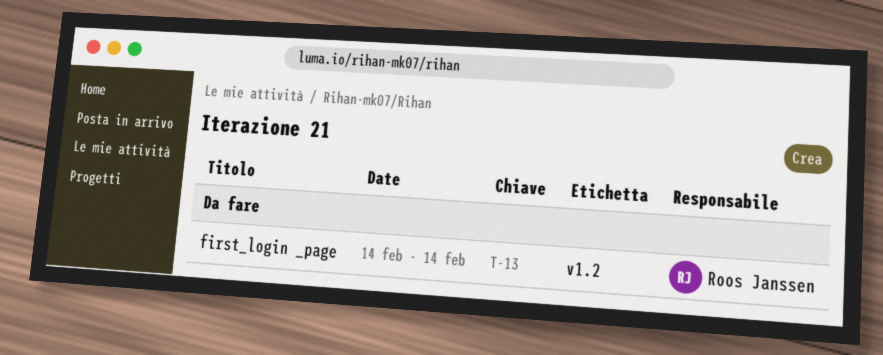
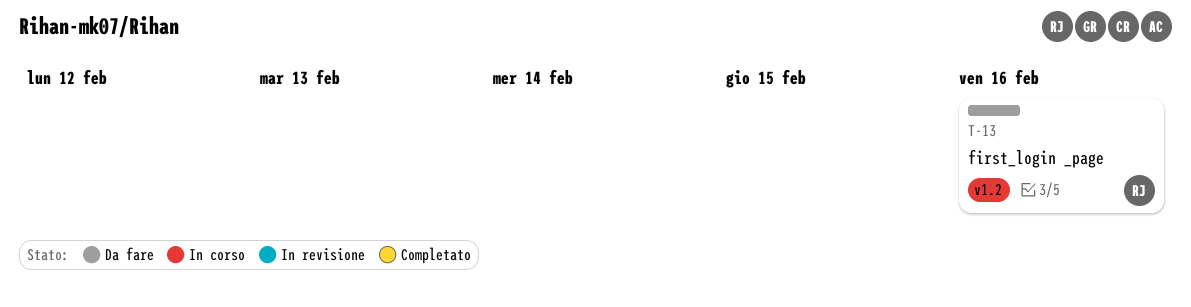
T-13, due: Feb 14 -> Feb 16

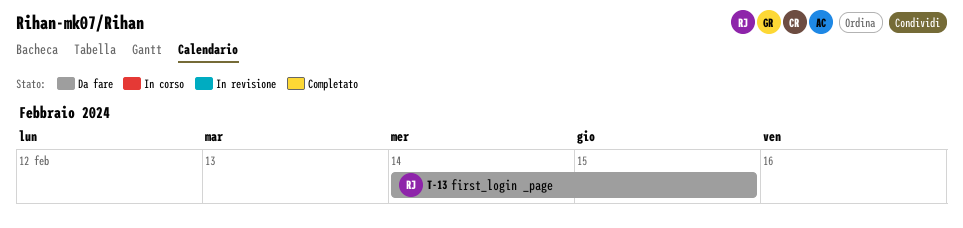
T-13, due: Feb 16 -> Feb 15

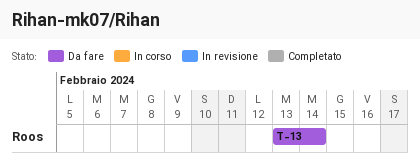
T-13, start: Feb 14 -> Feb 13
T-13, due: Feb 15 -> Feb 14

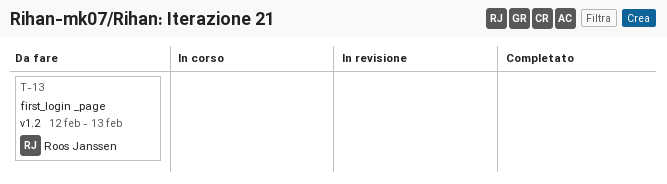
T-13, start: Feb 13 -> Feb 12
T-13, due: Feb 14 -> Feb 13

